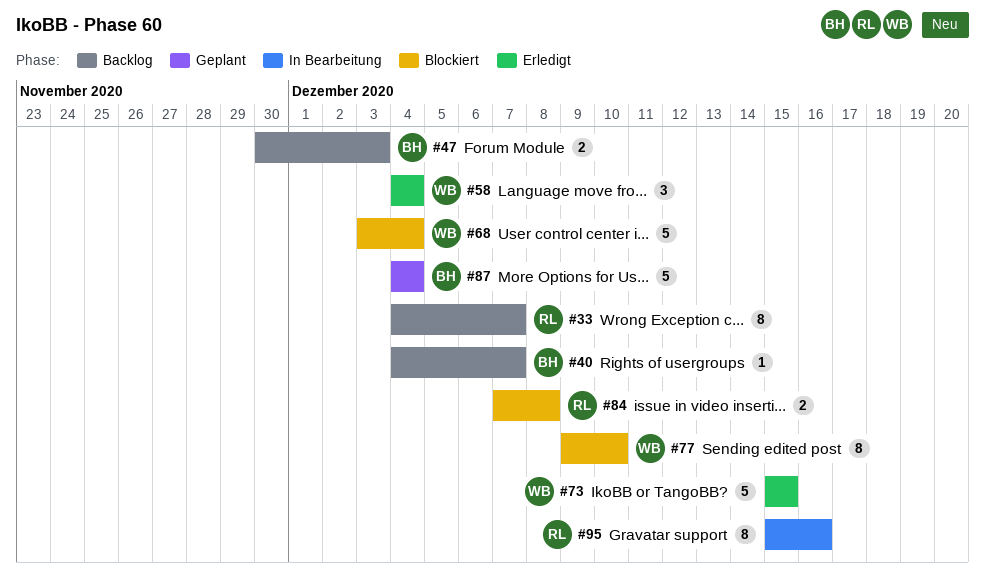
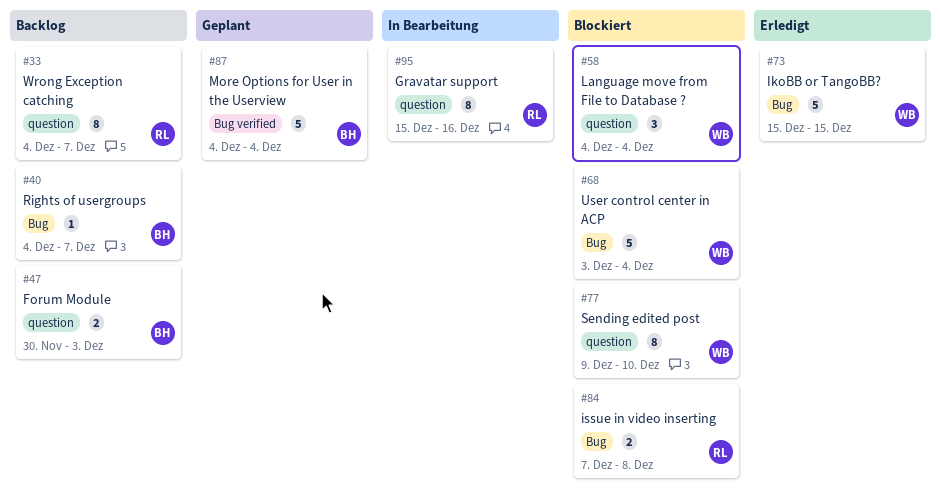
#58, status: Erledigt -> Blockiert

